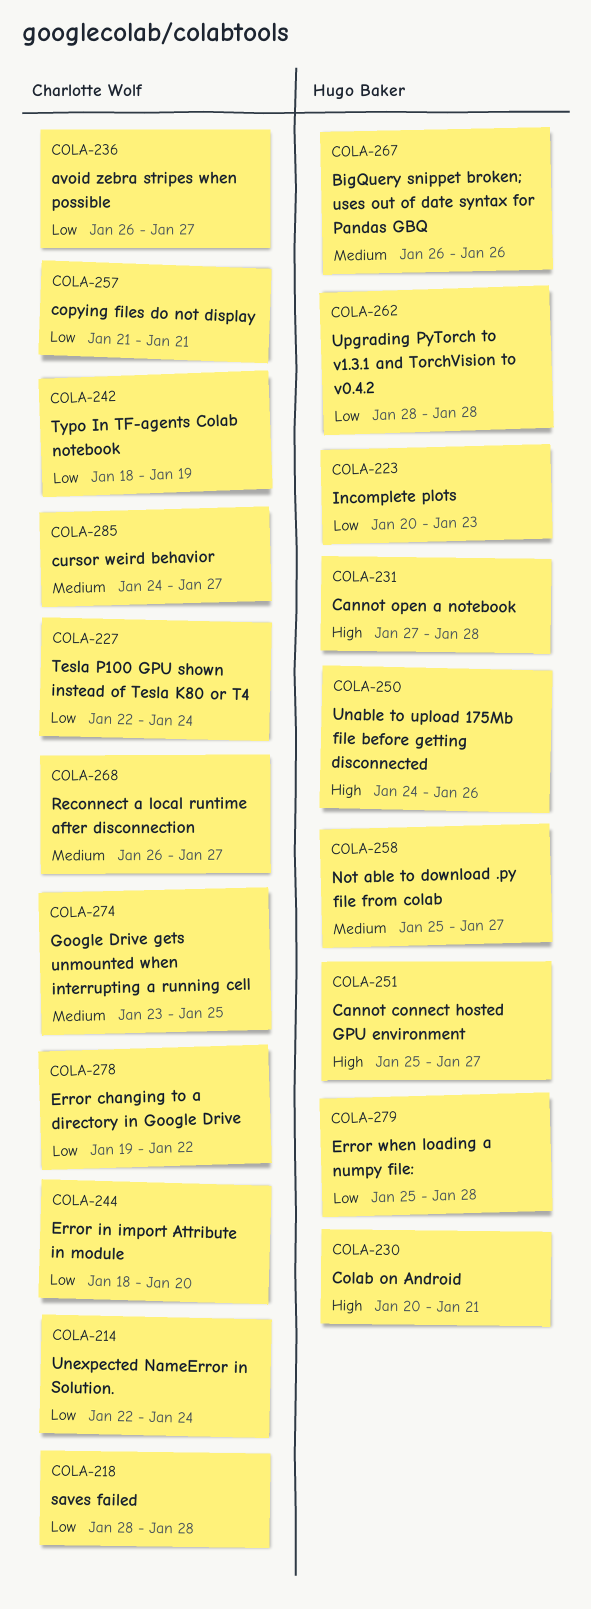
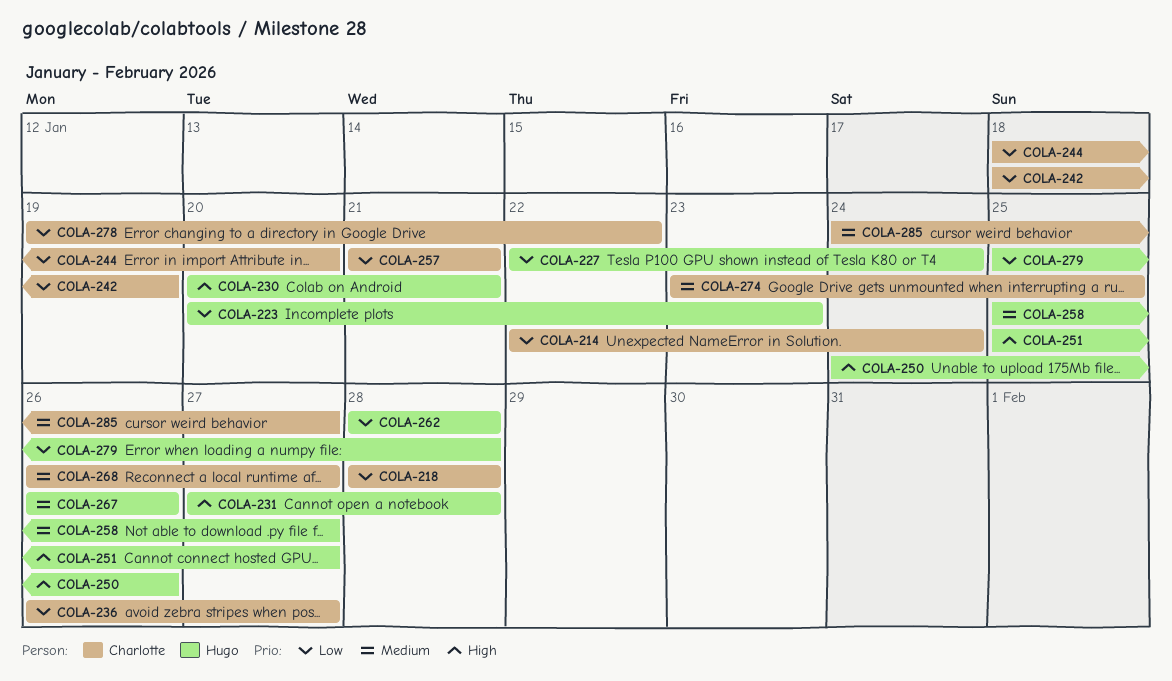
COLA-227, owner: Charlotte Wolf -> Hugo Baker

